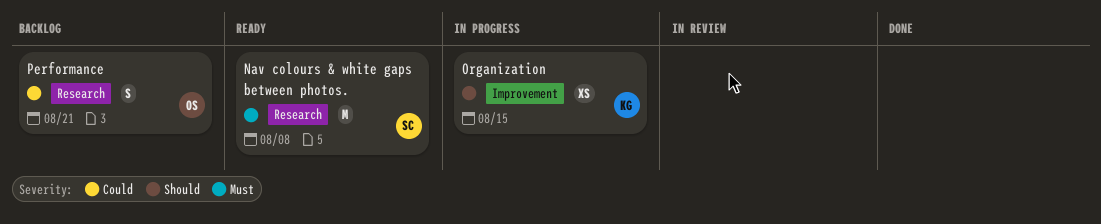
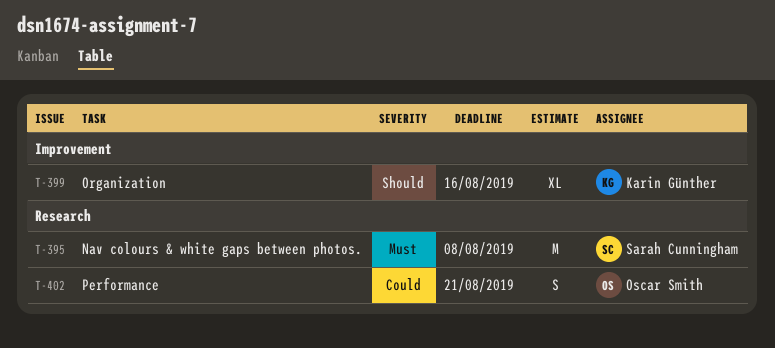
Organization, estimate: XS -> XL
Organization, due: Aug 15 -> Aug 16

